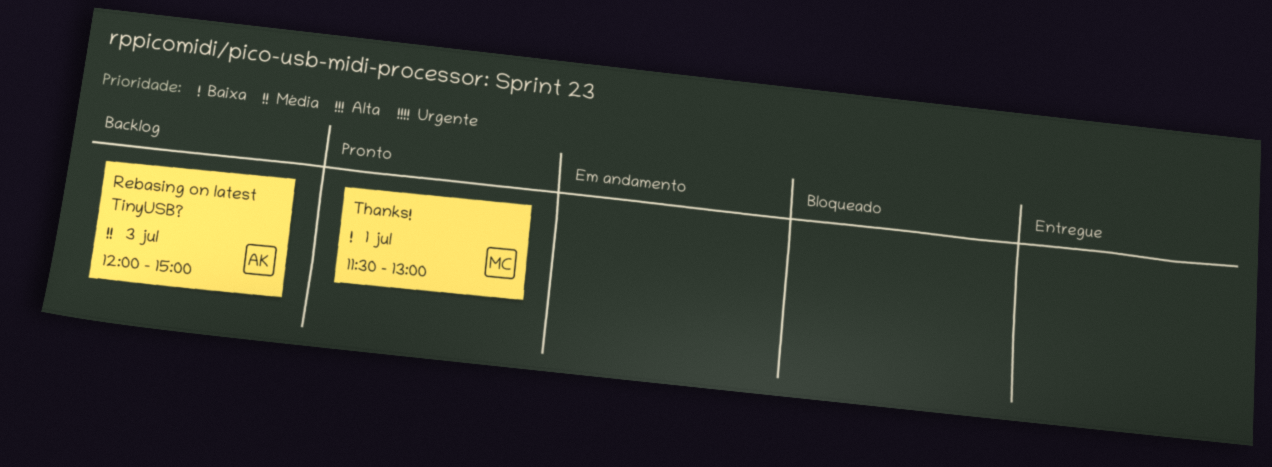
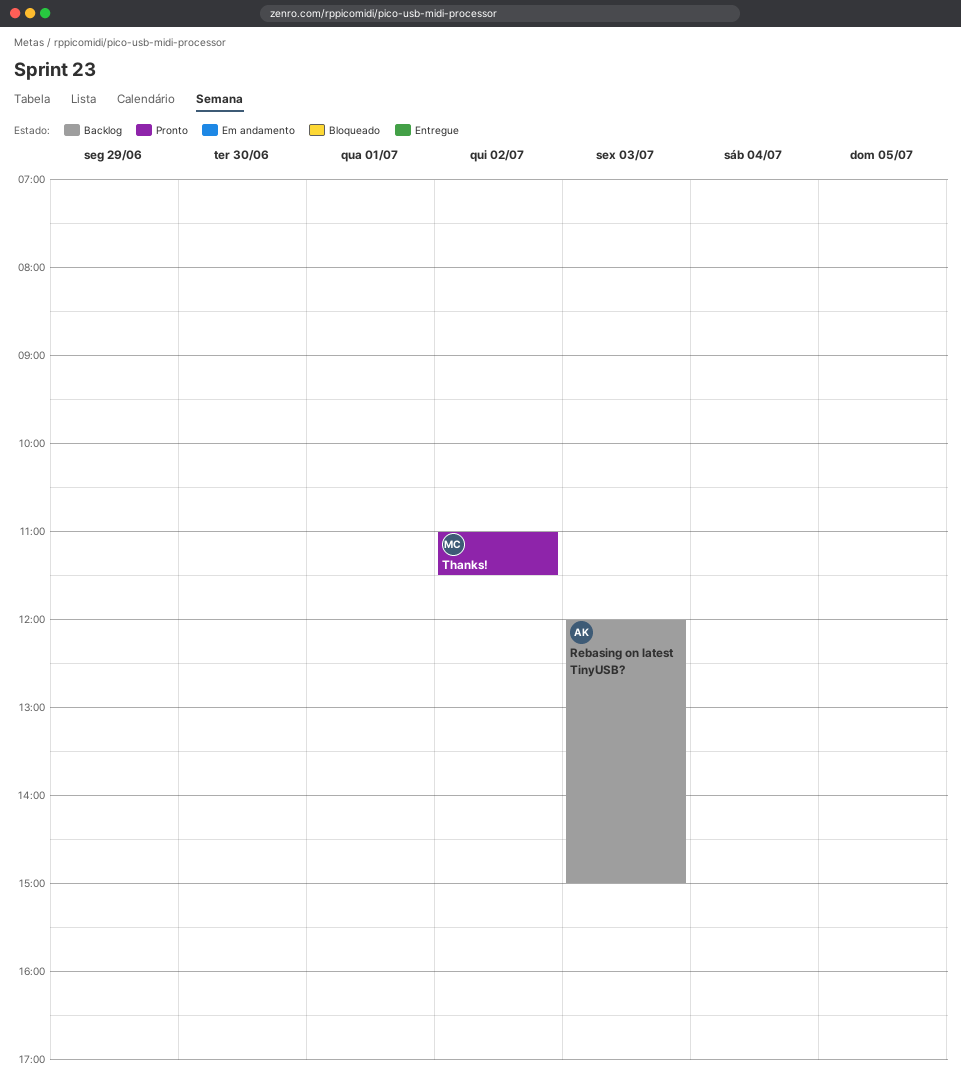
Thanks!, day: Jul 1 -> Jul 2
Thanks!, begins: 11:30 -> 11:00
Thanks!, ends: 13:00 -> 11:30

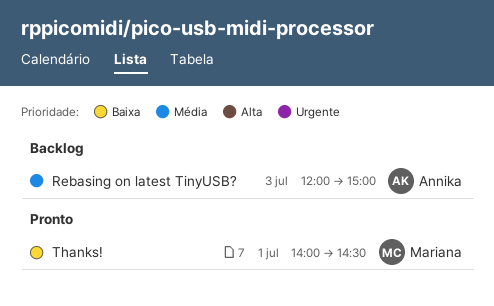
Thanks!, day: Jul 2 -> Jul 1
Thanks!, begins: 11:00 -> 14:00
Thanks!, ends: 11:30 -> 14:30

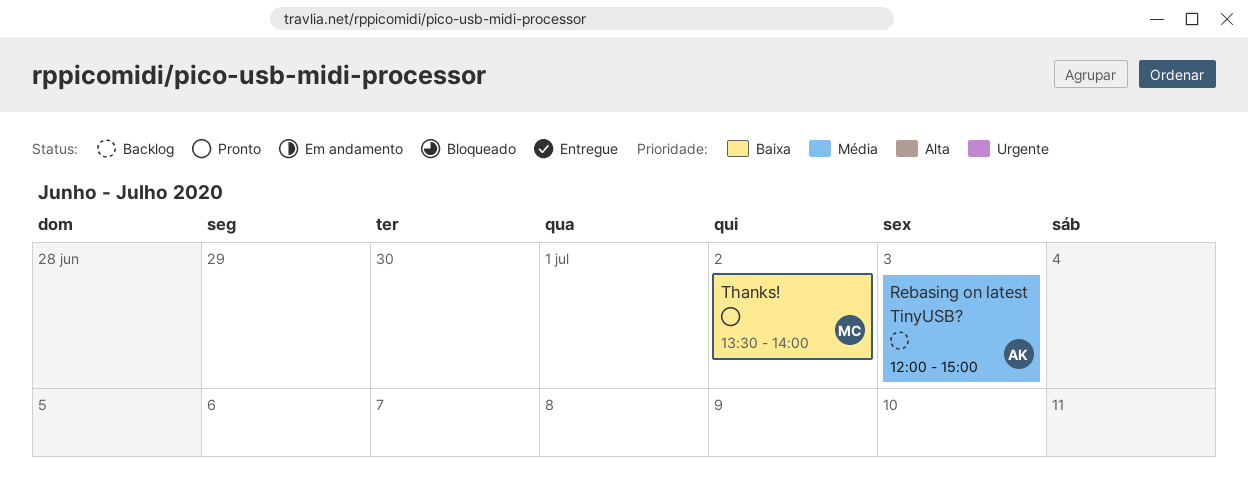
Thanks!, day: Jul 1 -> Jul 2
Thanks!, begins: 14:00 -> 13:30
Thanks!, ends: 14:30 -> 14:00

